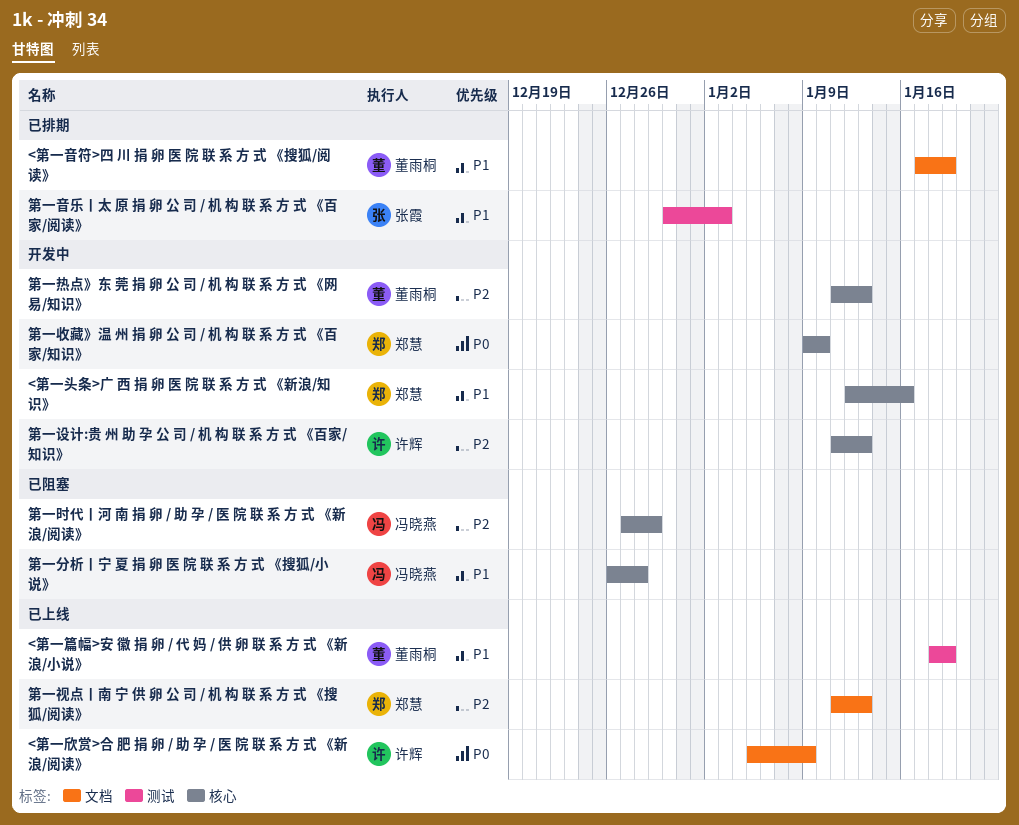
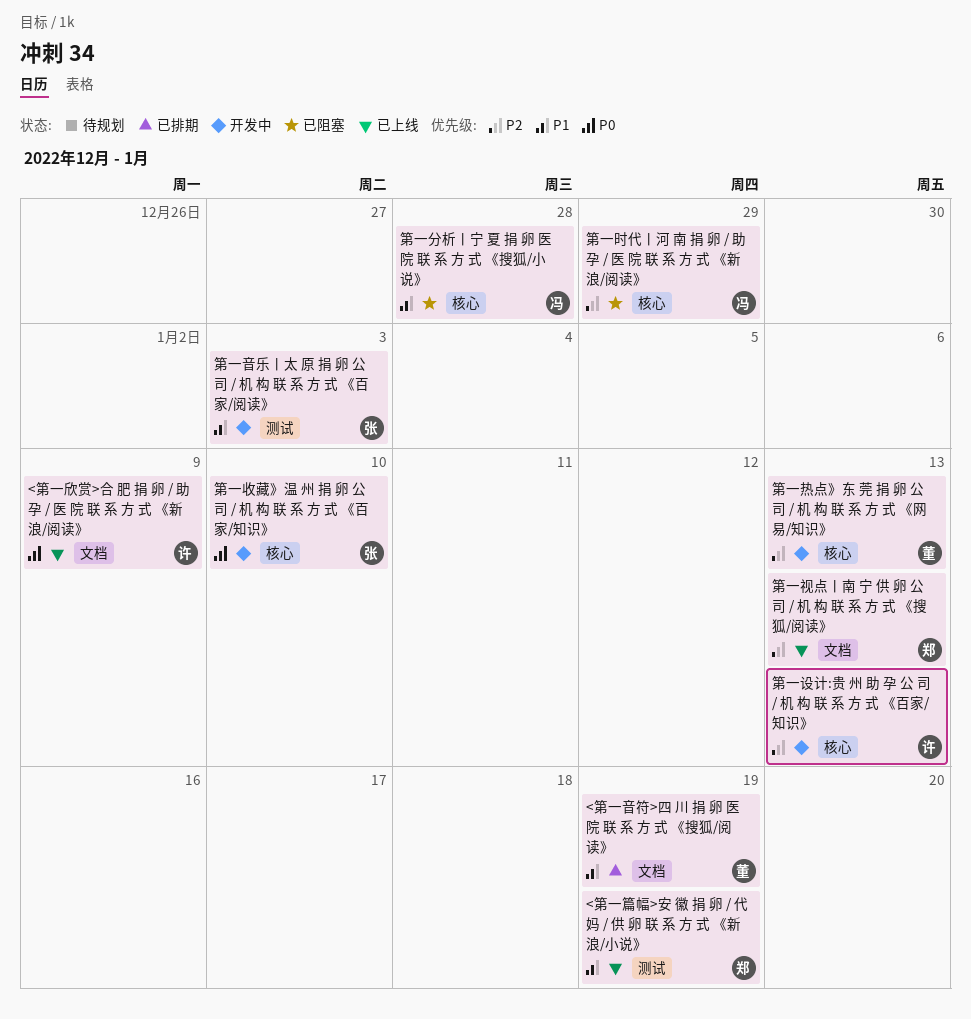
<第一头条>广 西 捐 卵 医 院 联 系 方 式 《新浪/知识》: present -> none
<第一篇幅>安 徽 捐 卵 / 代 妈 / 供 卵 联 系 方 式 《新浪/小说》, owner: 董雨桐 -> 郑慧
第一收藏》温 州 捐 卵 公 司 / 机 构 联 系 方 式 《百家/知识》, owner: 郑慧 -> 张霞
第一音乐丨太 原 捐 卵 公 司 / 机 构 联 系 方 式 《百家/阅读》, status: 已排期 -> 开发中

